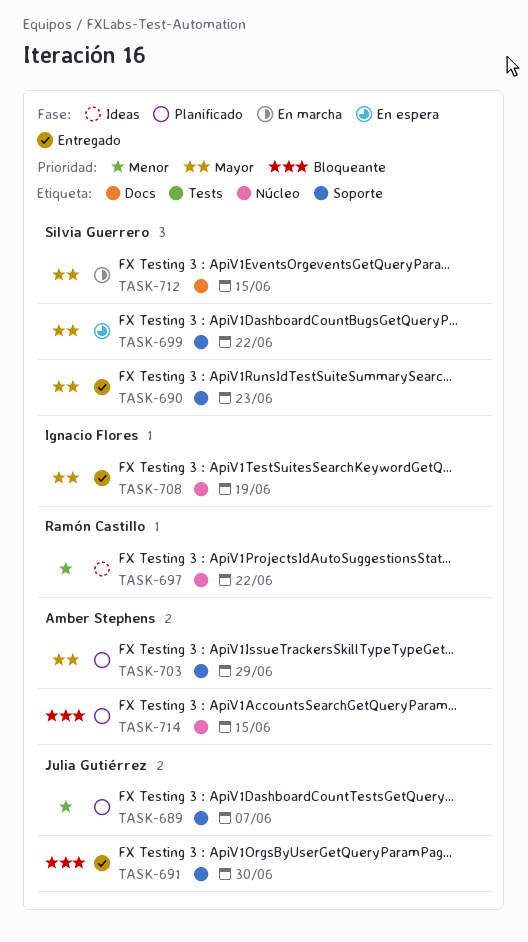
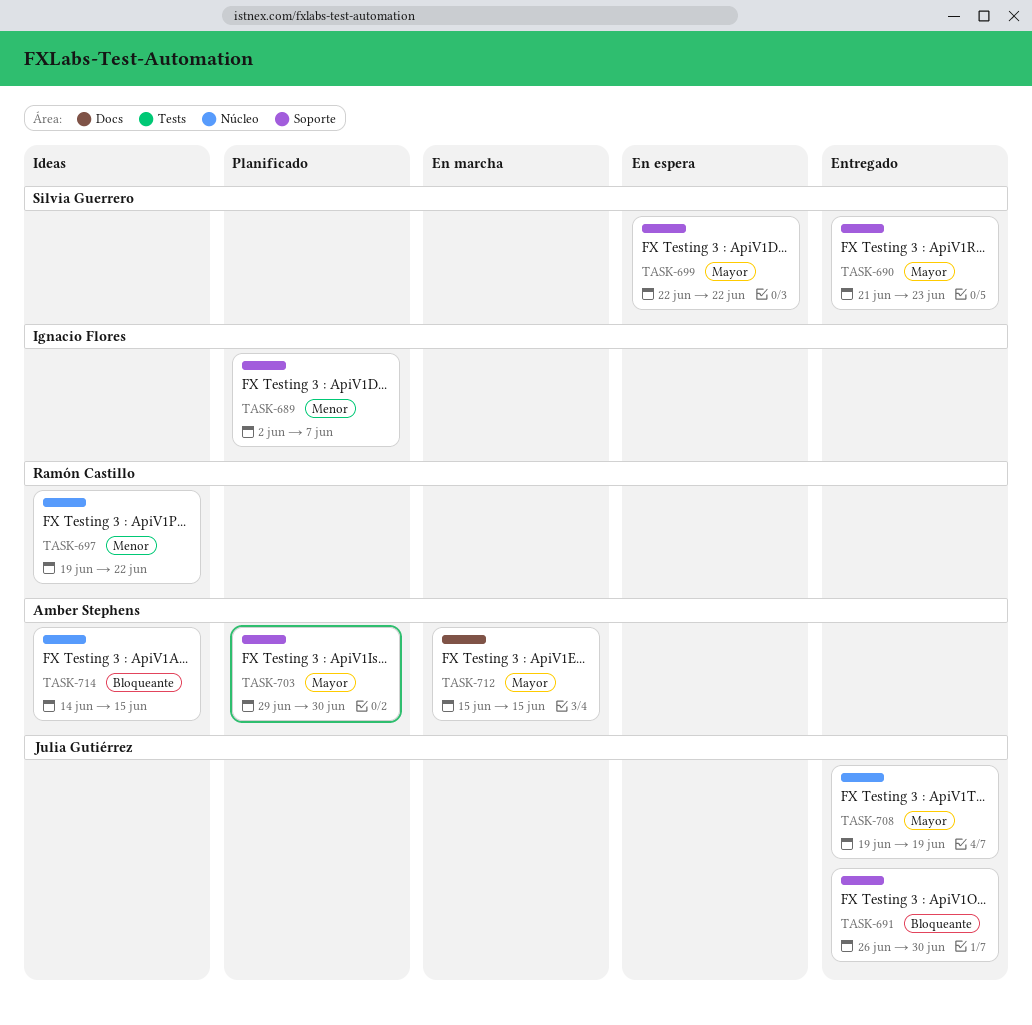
TASK-689, owner: Julia Gutiérrez -> Ignacio Flores
TASK-703, due: Jun 29 -> Jun 30
TASK-708, owner: Ignacio Flores -> Julia Gutiérrez
TASK-712, owner: Silvia Guerrero -> Amber Stephens
TASK-714, status: Planificado -> Ideas

